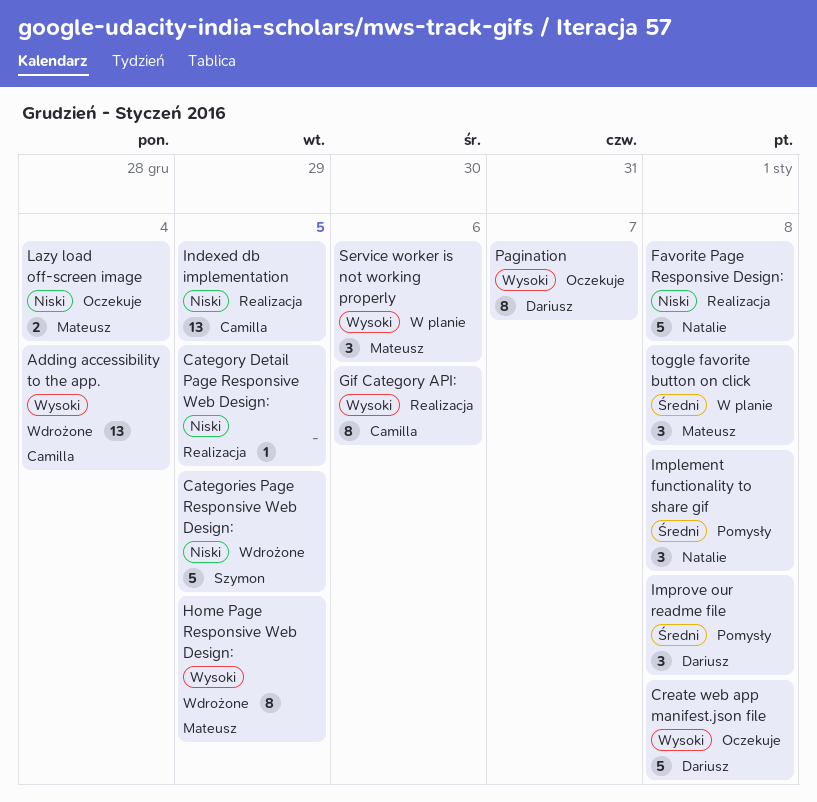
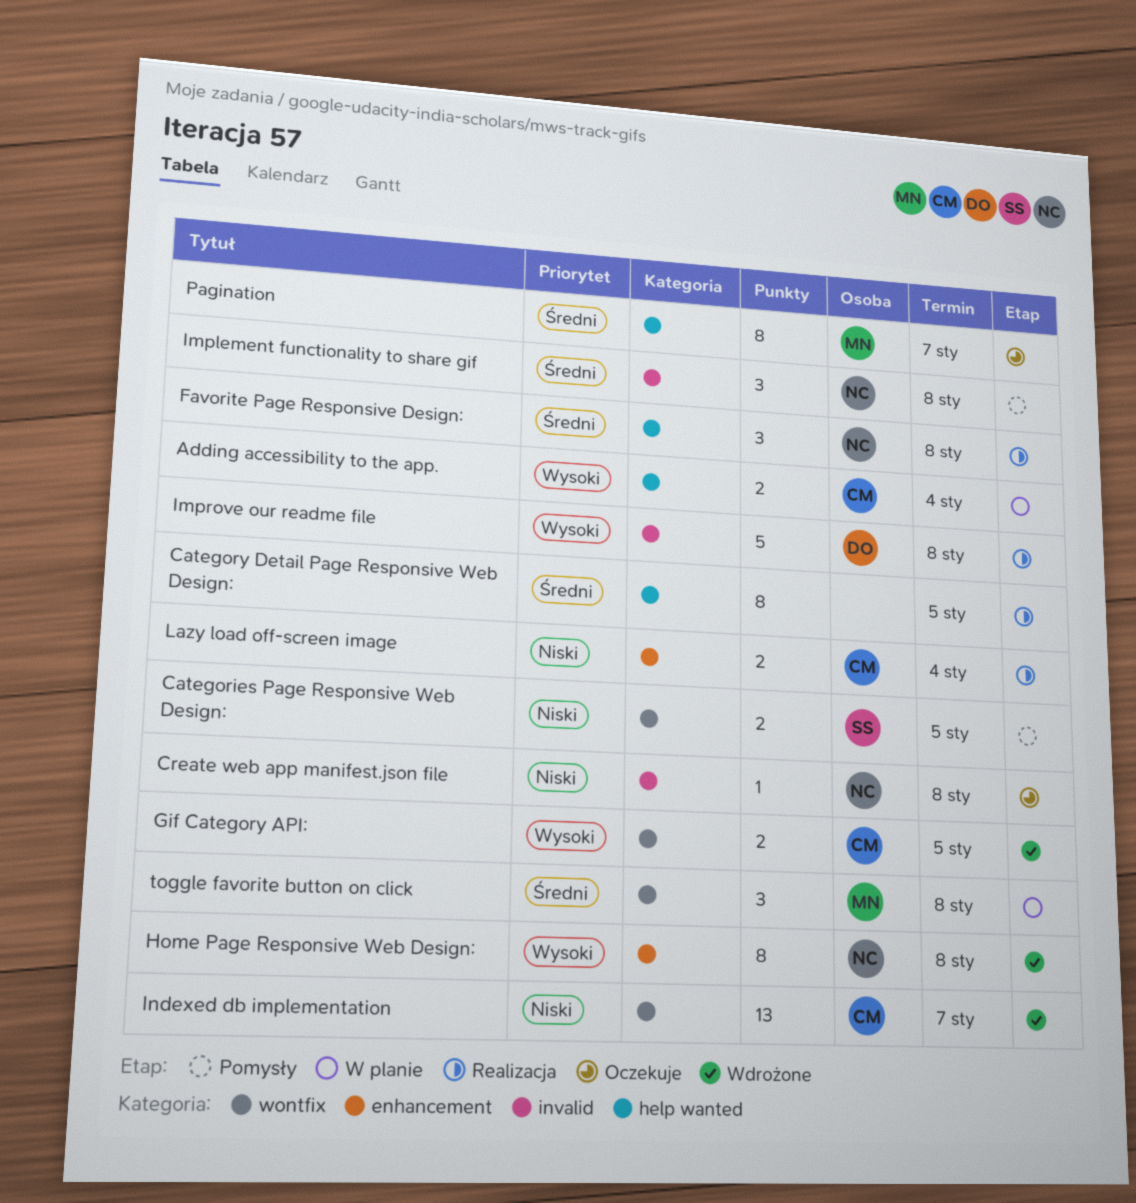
Adding accessibility to the app., status: Wdrożone -> W planie
Adding accessibility to the app., estimate: 13 -> 2
Categories Page Responsive Web Design:, status: Wdrożone -> Pomysły
Categories Page Responsive Web Design:, estimate: 5 -> 2
Category Detail Page Responsive Web Design:, priority: Niski -> Średni
Category Detail Page Responsive Web Design:, estimate: 1 -> 8
Create web app manifest.json file, owner: Dariusz -> Natalie
Create web app manifest.json file, priority: Wysoki -> Niski
Create web app manifest.json file, estimate: 5 -> 1
Favorite Page Responsive Design:, priority: Niski -> Średni
Favorite Page Responsive Design:, estimate: 5 -> 3
Gif Category API:, status: Realizacja -> Wdrożone
Gif Category API:, estimate: 8 -> 2
Gif Category API:, due: Jan 6 -> Jan 5
Home Page Responsive Web Design:, owner: Mateusz -> Natalie
Home Page Responsive Web Design:, due: Jan 5 -> Jan 8
Improve our readme file, status: Pomysły -> Realizacja
Improve our readme file, priority: Średni -> Wysoki
Improve our readme file, estimate: 3 -> 5
Indexed db implementation, status: Realizacja -> Wdrożone
Indexed db implementation, due: Jan 5 -> Jan 7
Lazy load off-screen image, status: Oczekuje -> Realizacja
Lazy load off-screen image, owner: Mateusz -> Camilla
Pagination, owner: Dariusz -> Mateusz
Pagination, priority: Wysoki -> Średni
Service worker is not working properly: present -> none

